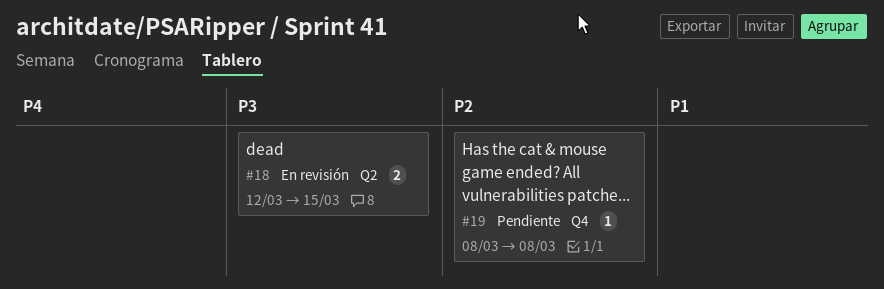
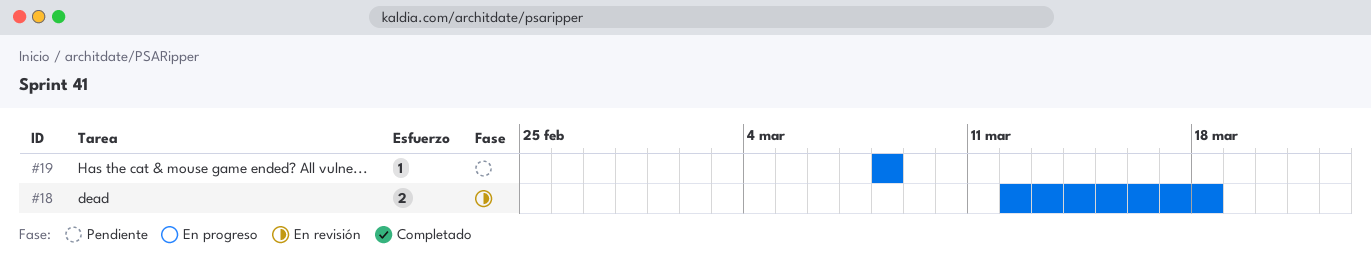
#18, due: Mar 15 -> Mar 18

